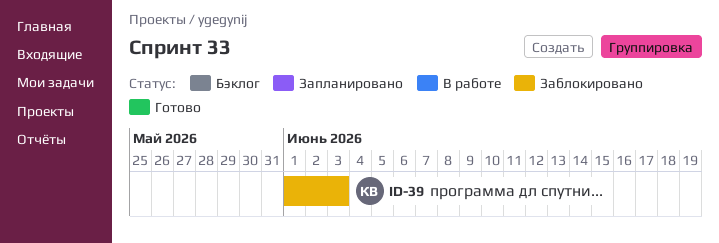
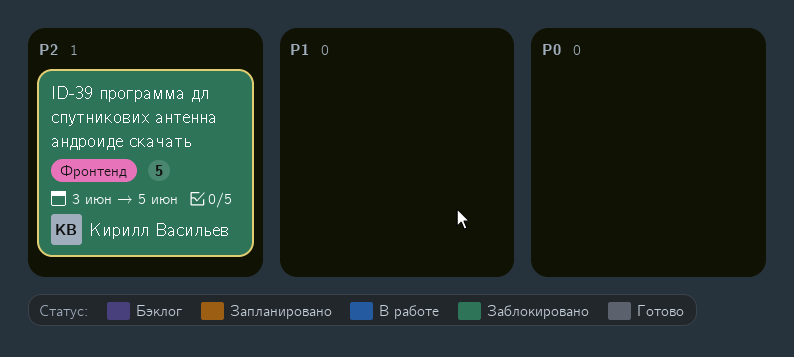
ID-39, start: Jun 1 -> Jun 3
ID-39, due: Jun 3 -> Jun 5

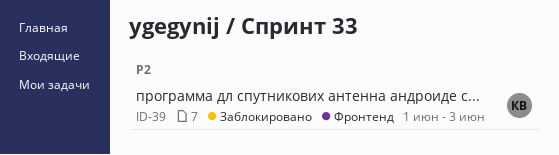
ID-39, start: Jun 3 -> Jun 1
ID-39, due: Jun 5 -> Jun 3

